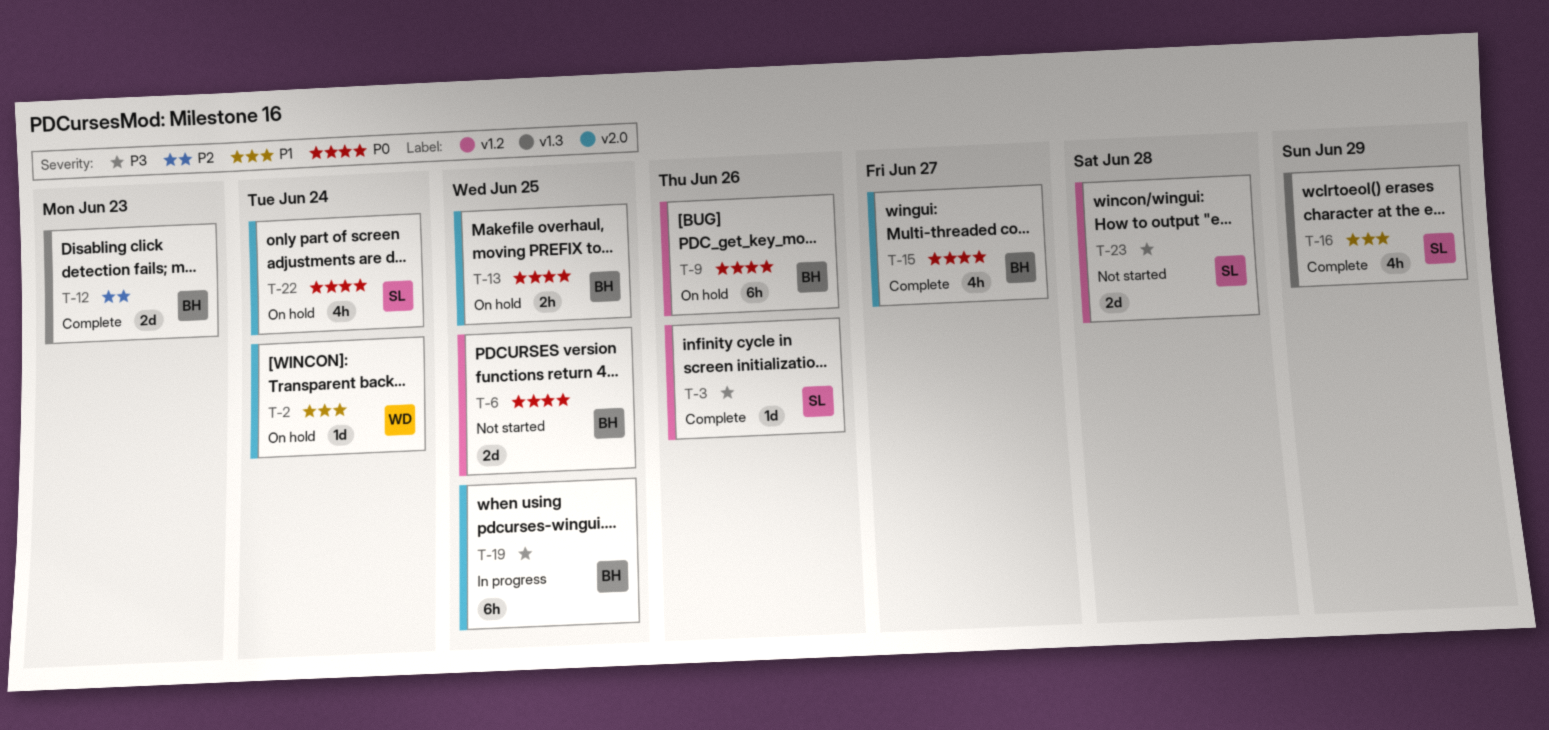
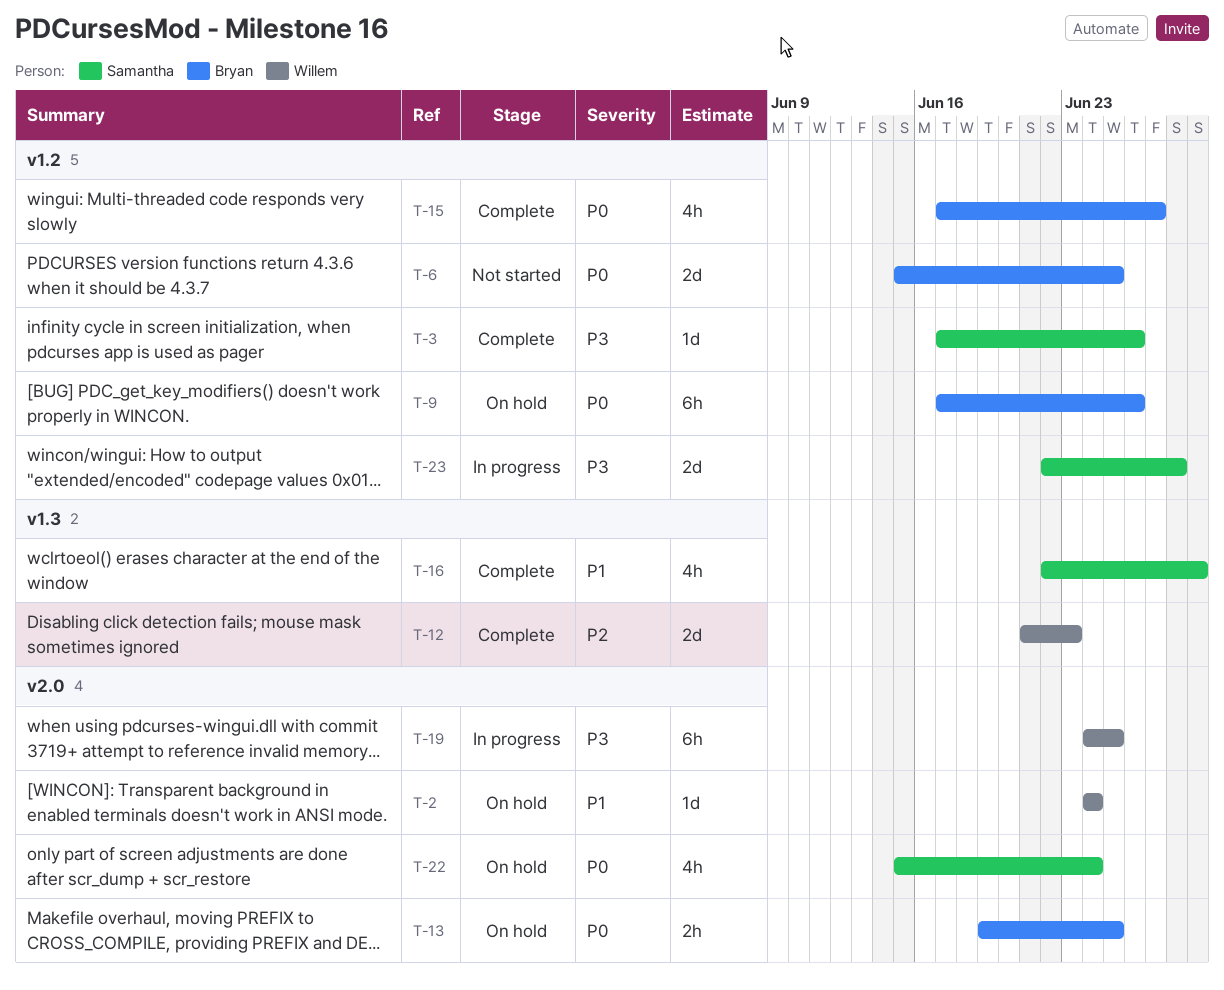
T-12, owner: Bryan -> Willem
T-15, label: v2.0 -> v1.2
T-19, owner: Bryan -> Willem
T-23, status: Not started -> In progress

